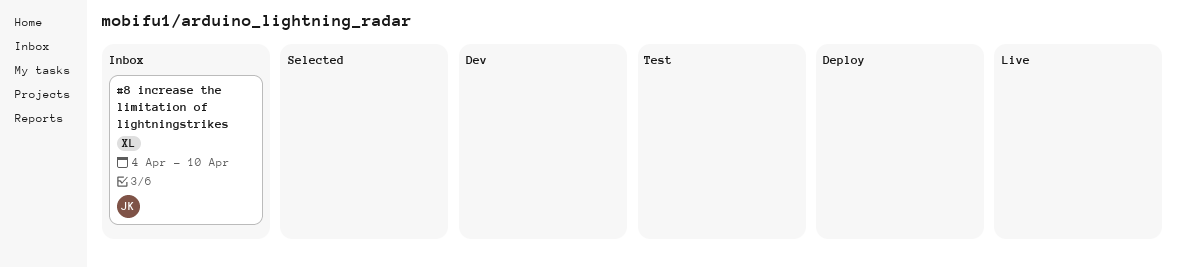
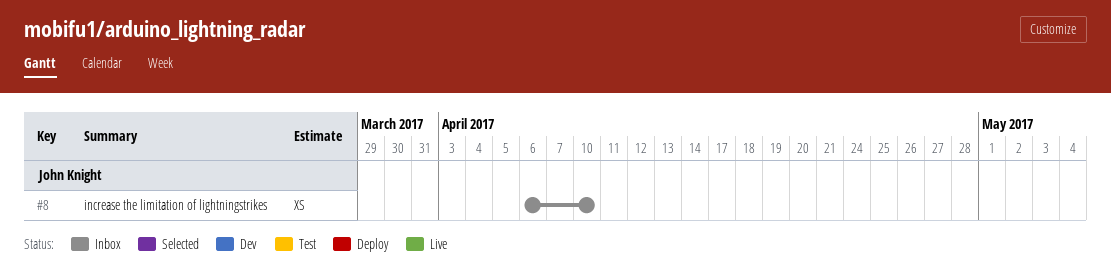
#8, estimate: XL -> XS
#8, start: Apr 4 -> Apr 6

